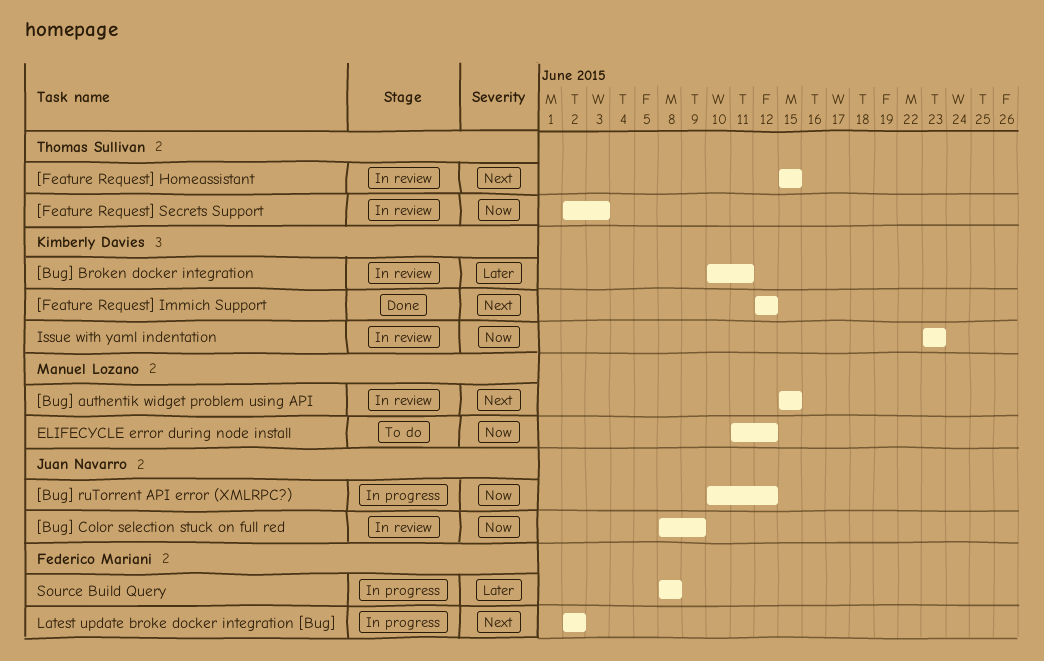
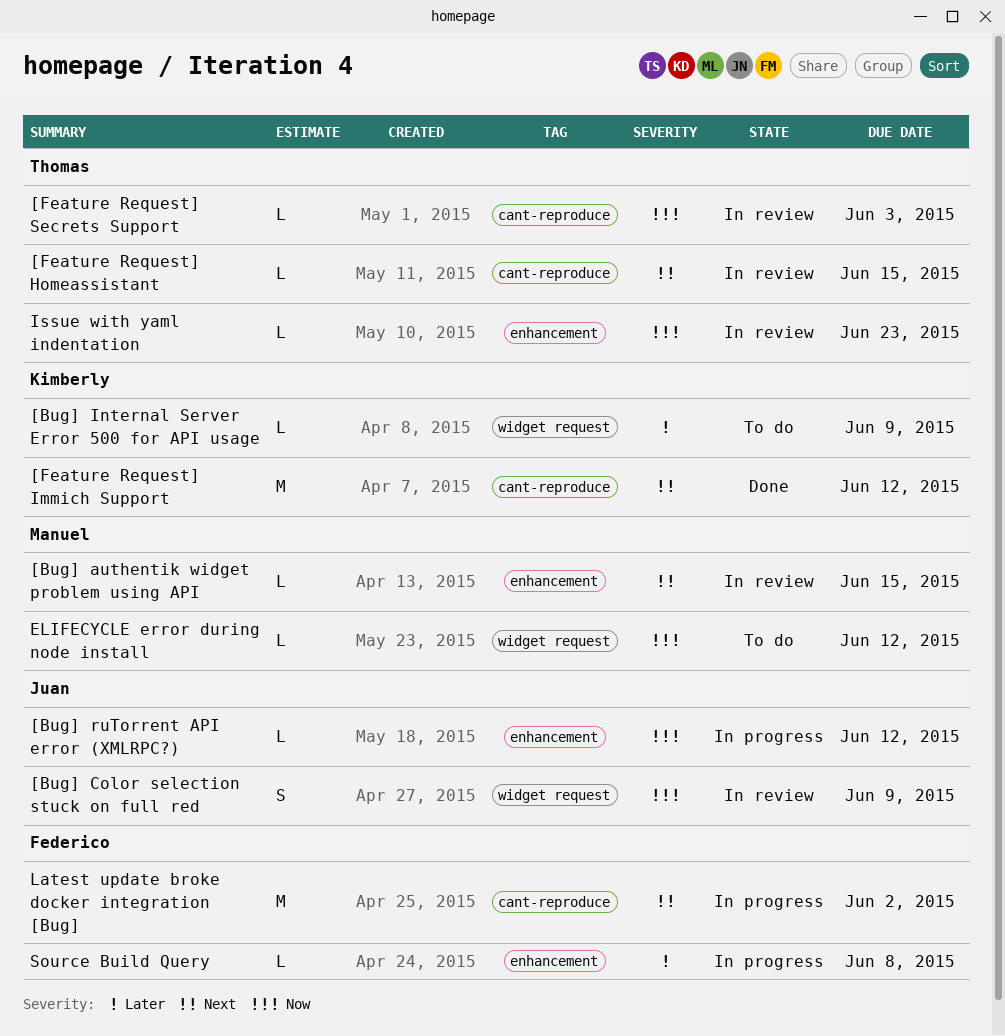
[Bug] Broken docker integration: present -> none
[Bug] Internal Server Error 500 for API usage: none -> present
Issue with yaml indentation, owner: Kimberly Davies -> Thomas Sullivan

